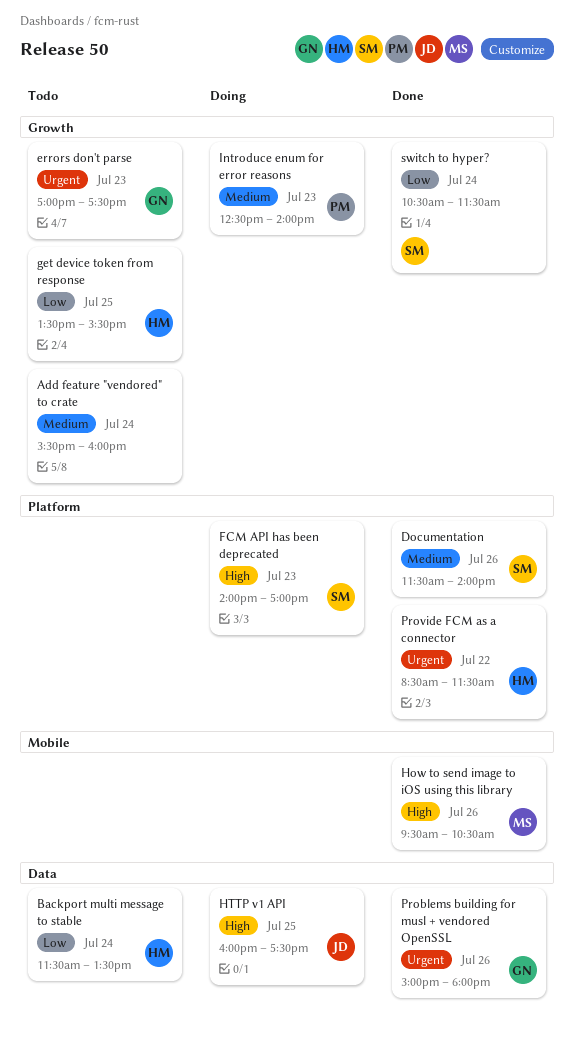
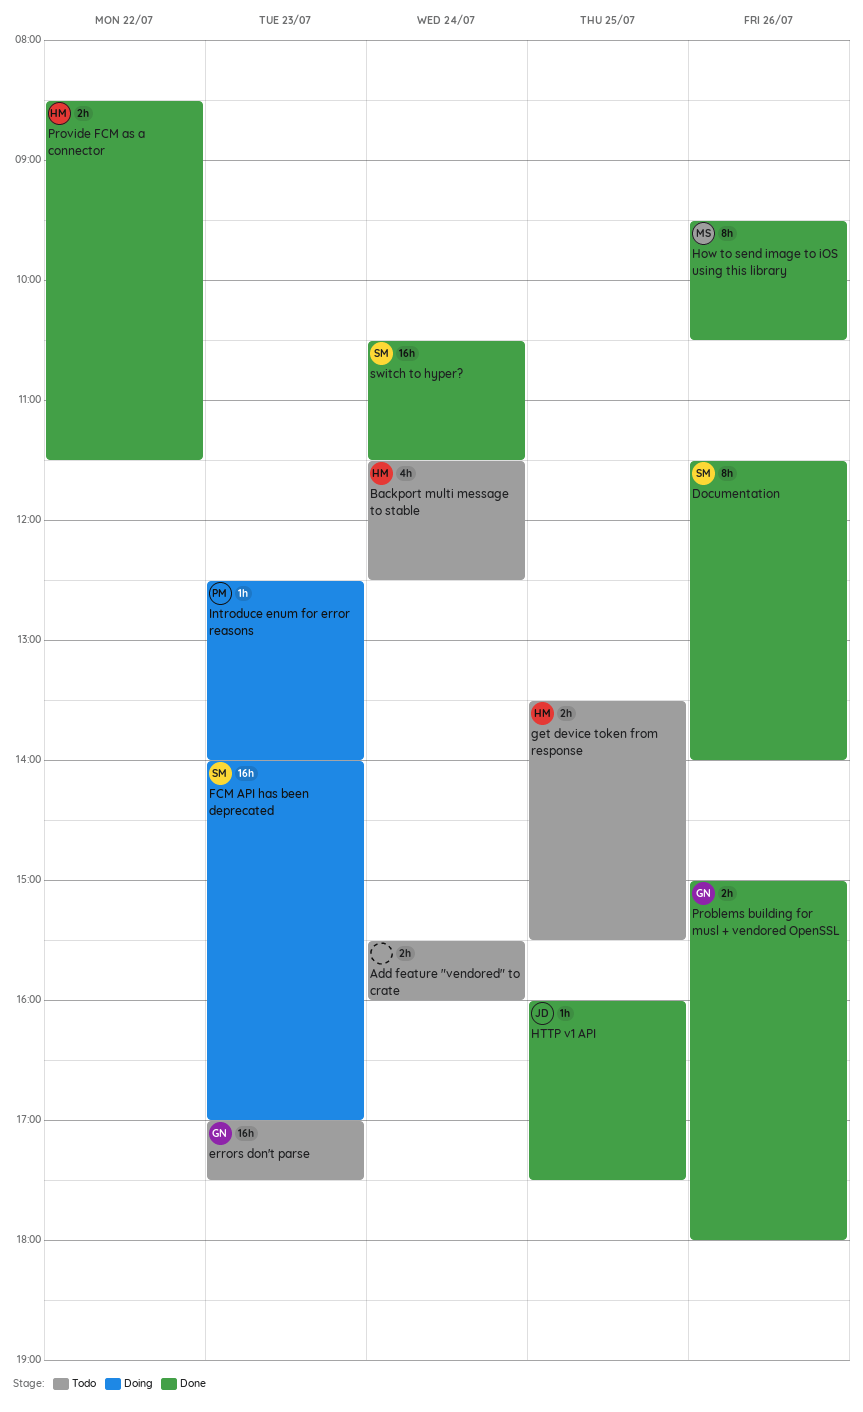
Backport multi message to stable, ends: 13:30 -> 12:30
HTTP v1 API, status: Doing -> Done

